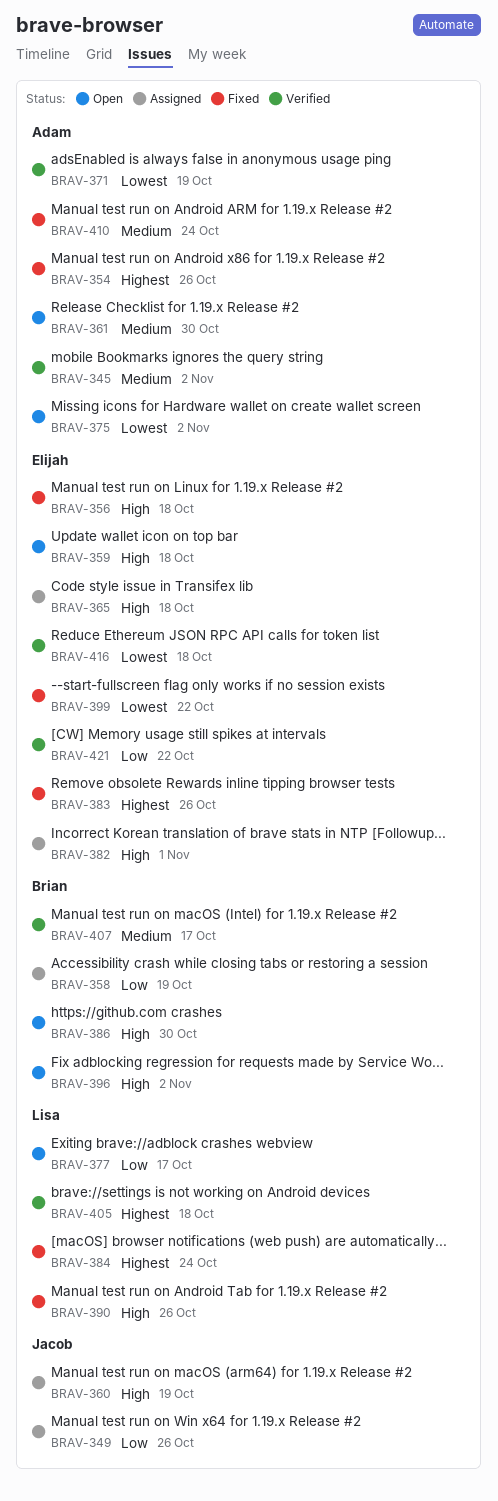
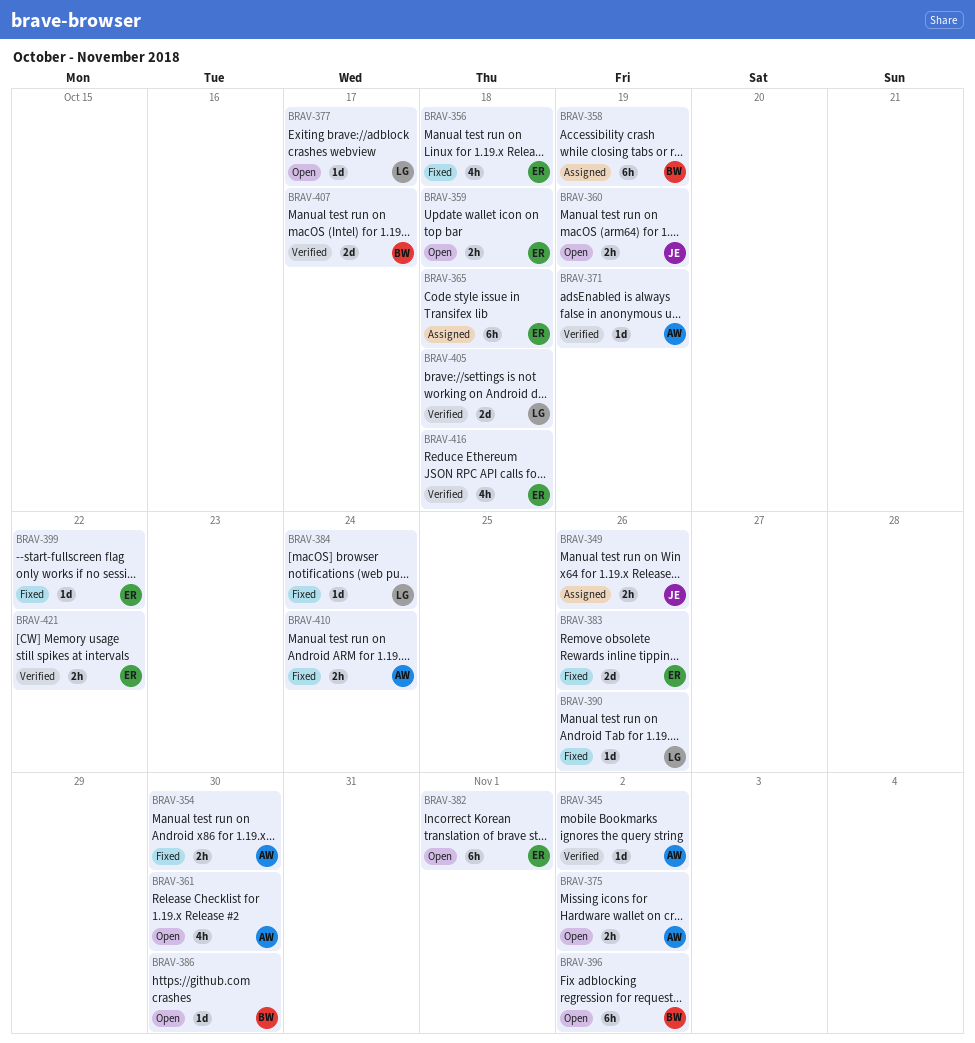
BRAV-354, due: Oct 26 -> Oct 30
BRAV-360, status: Assigned -> Open
BRAV-382, status: Assigned -> Open

